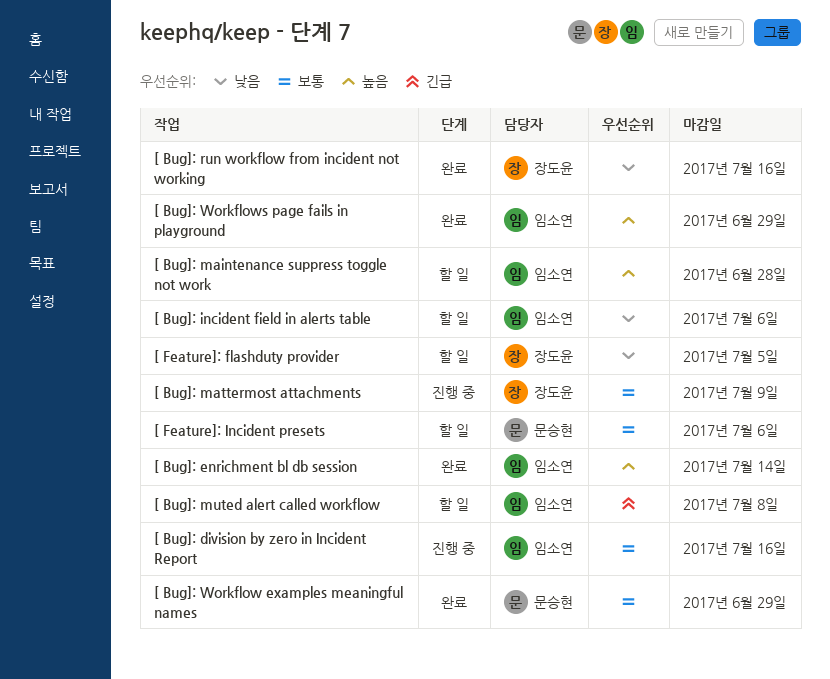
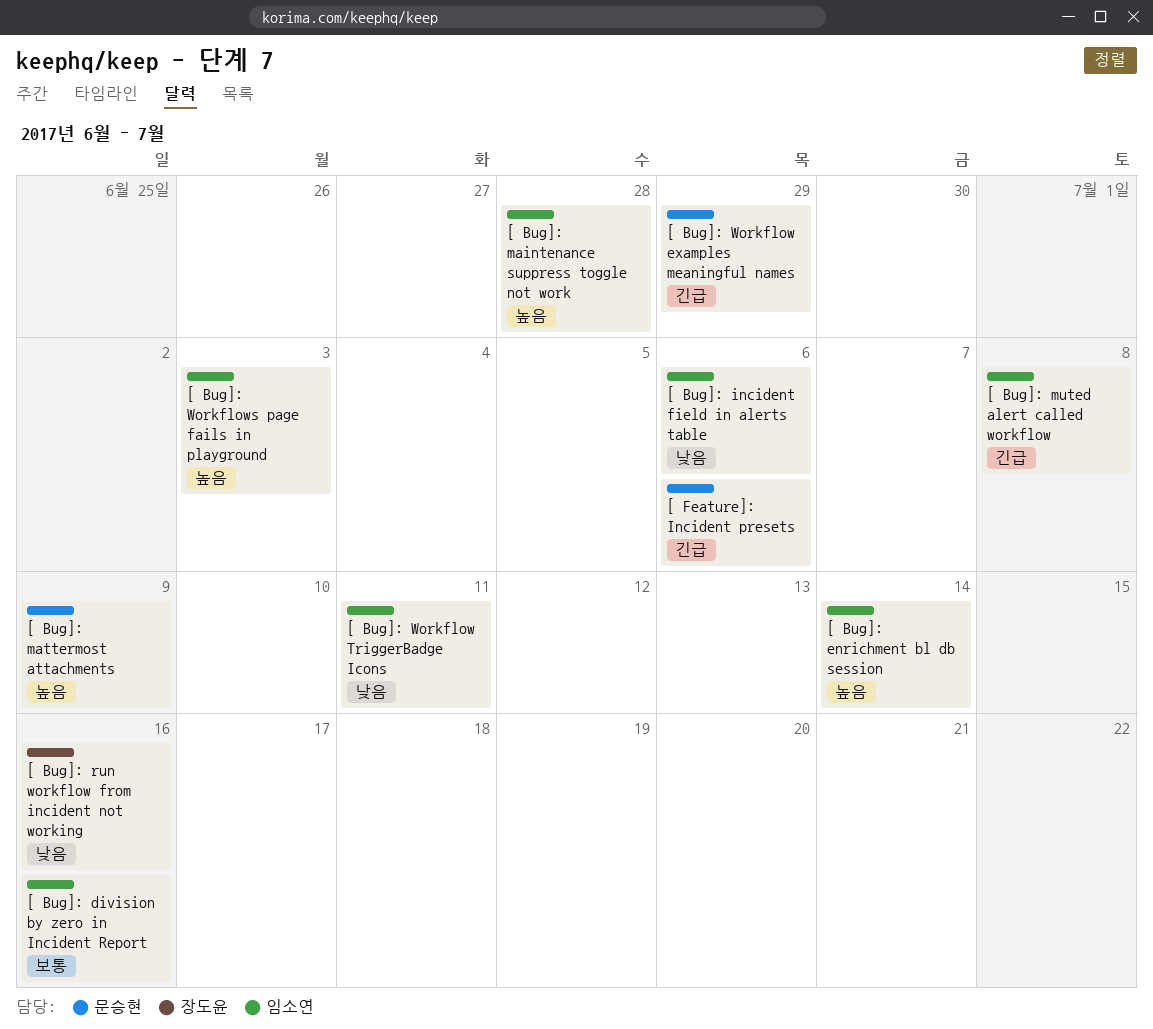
[ Bug]: mattermost attachments, owner: 장도윤 -> 문승현
[ Bug]: mattermost attachments, priority: 보통 -> 높음
[ Bug]: Workflow examples meaningful names, priority: 보통 -> 긴급
[ Bug]: Workflow TriggerBadge Icons: none -> present
[ Bug]: Workflows page fails in playground, due: Jun 29 -> Jul 3
[ Feature]: flashduty provider: present -> none
[ Feature]: Incident presets, priority: 보통 -> 긴급

